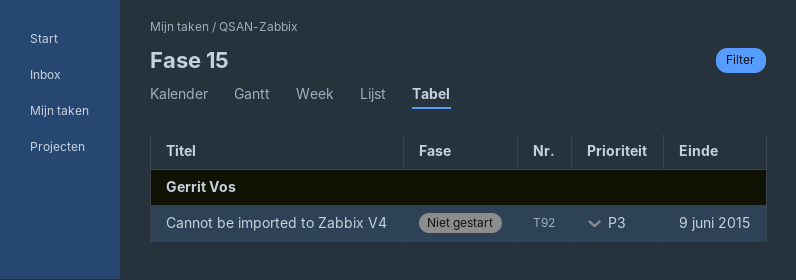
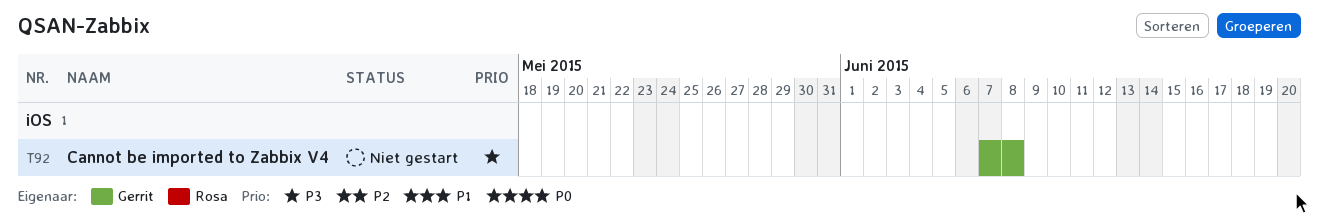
T92, due: Jun 9 -> Jun 8

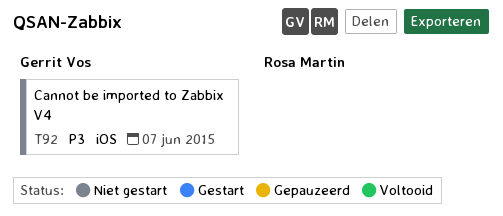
T92, due: Jun 8 -> Jun 7

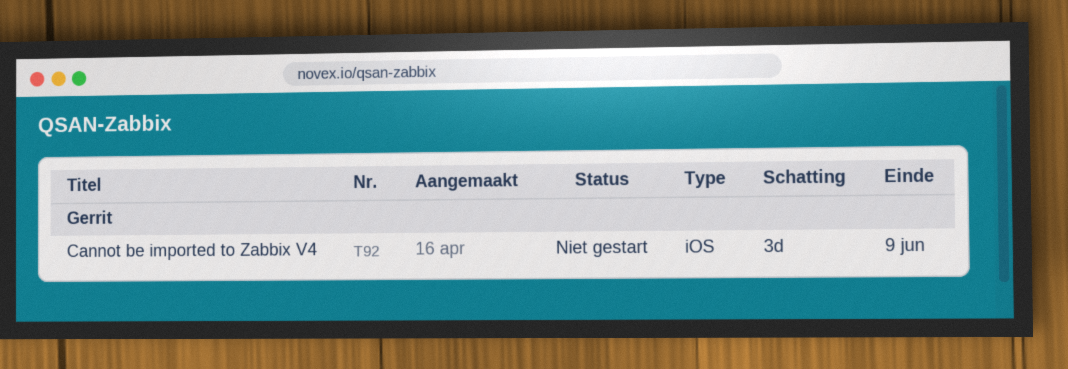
T92, due: Jun 7 -> Jun 9

